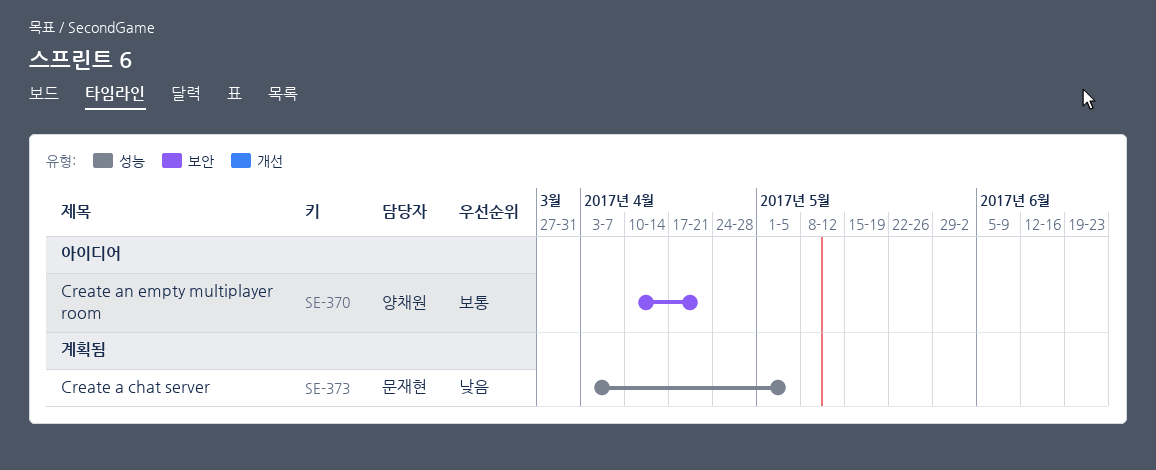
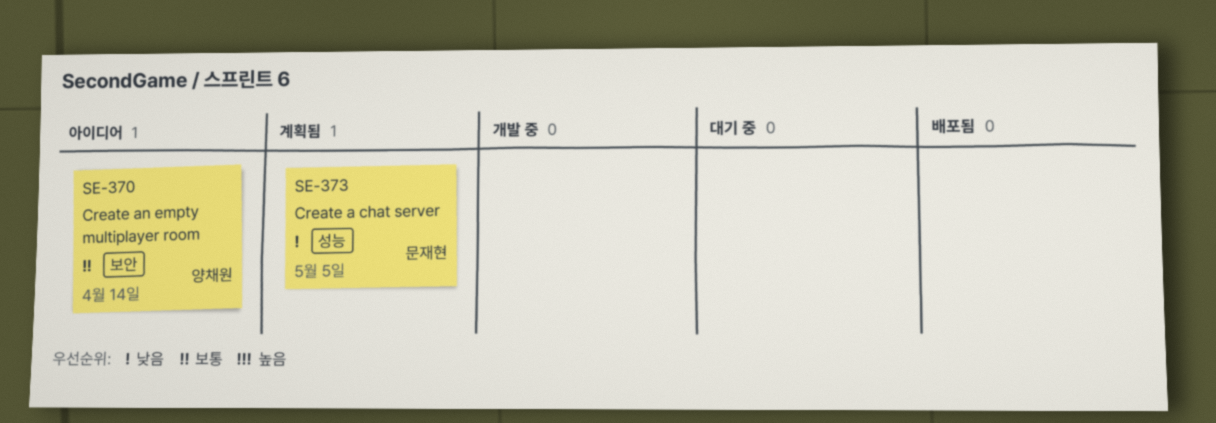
SE-370, due: Apr 21 -> Apr 14

